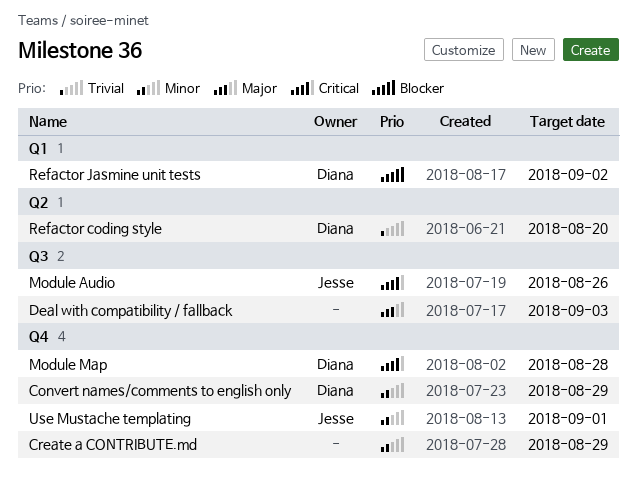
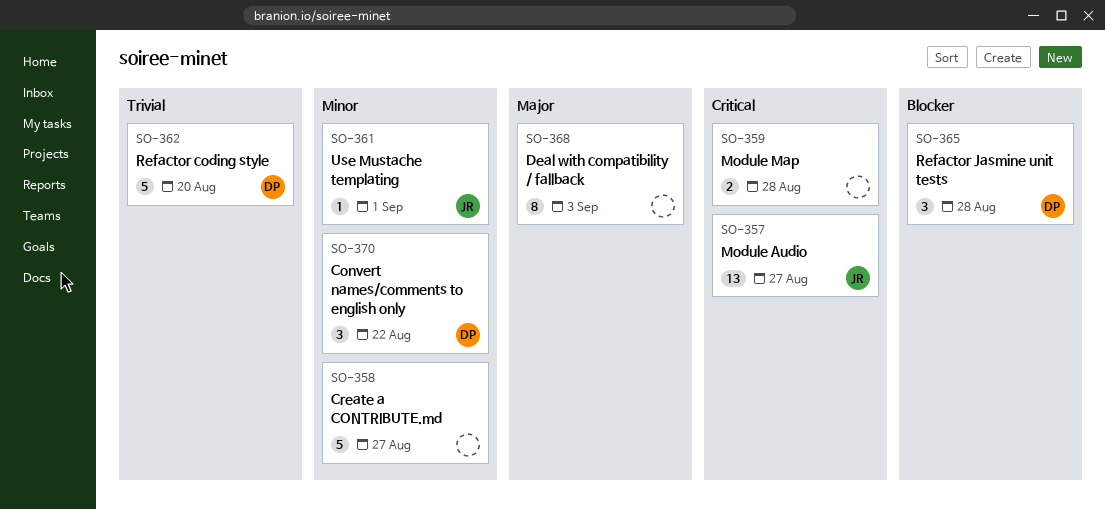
Convert names/comments to english only, due: Aug 29 -> Aug 22
Create a CONTRIBUTE.md, due: Aug 29 -> Aug 27
Module Audio, due: Aug 26 -> Aug 27
Module Map, owner: Diana -> none
Refactor Jasmine unit tests, due: Sep 2 -> Aug 28

